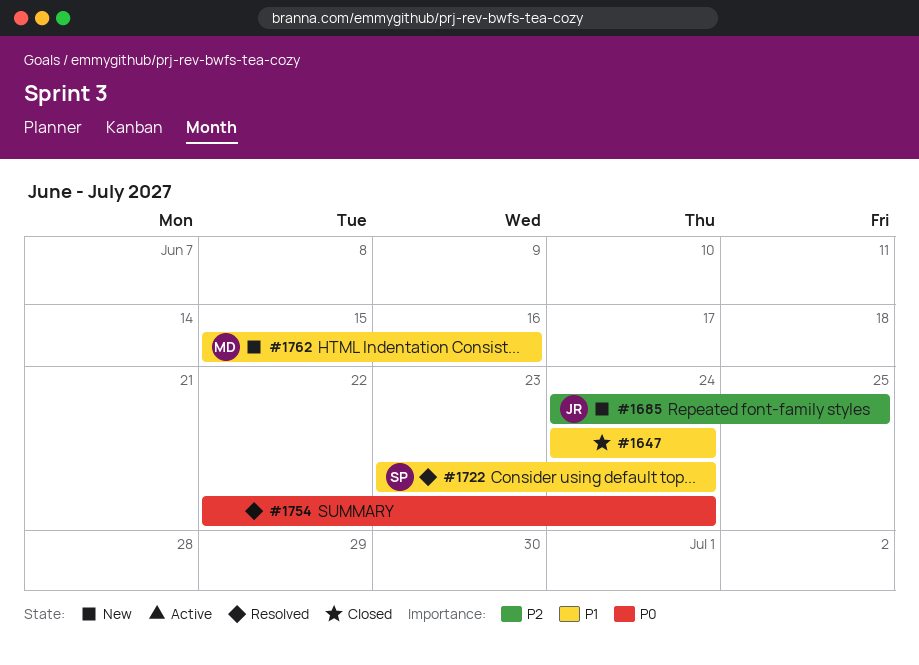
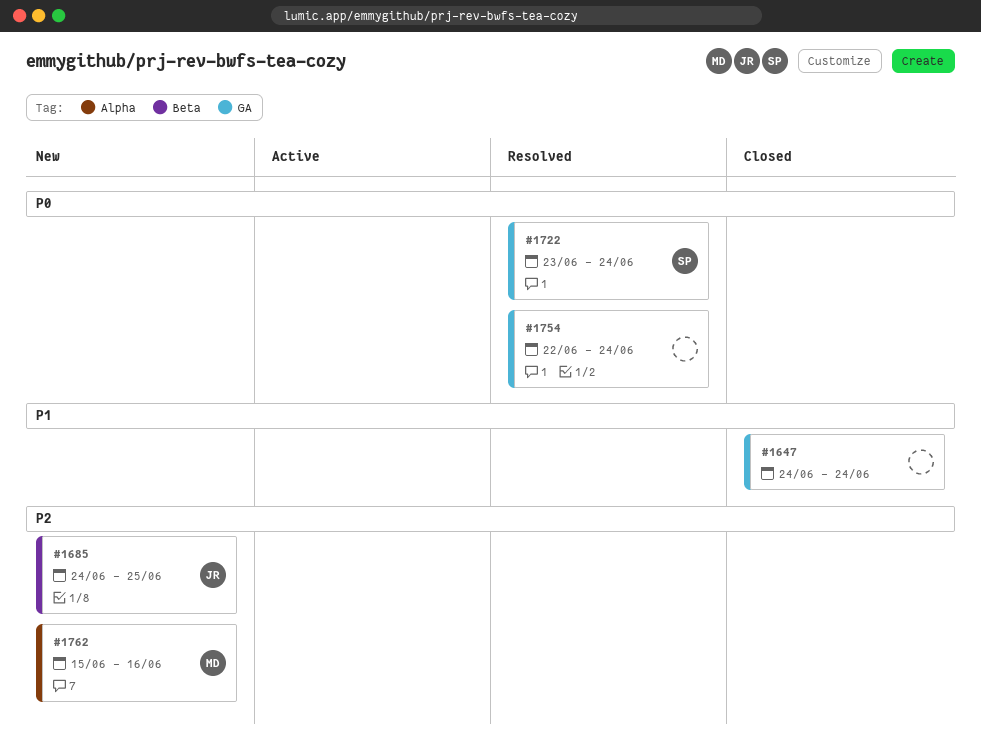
#1722, priority: P1 -> P0
#1762, priority: P1 -> P2

